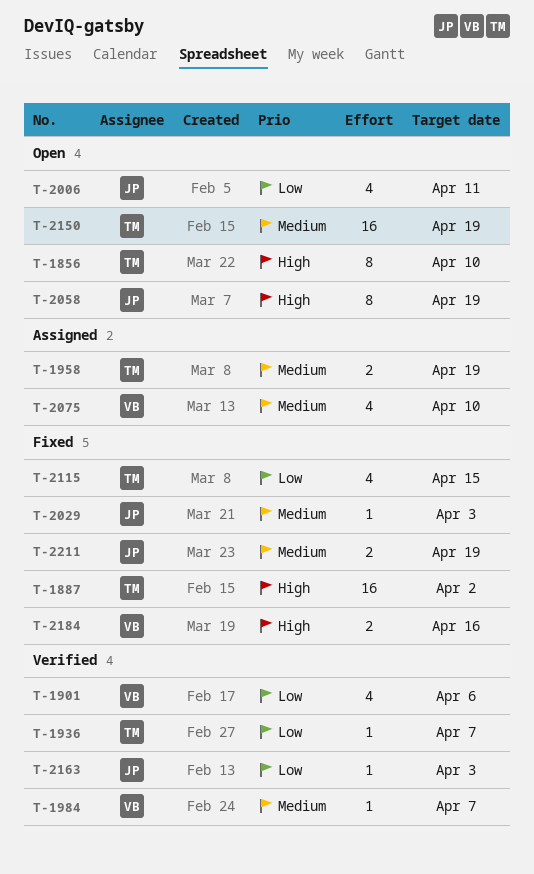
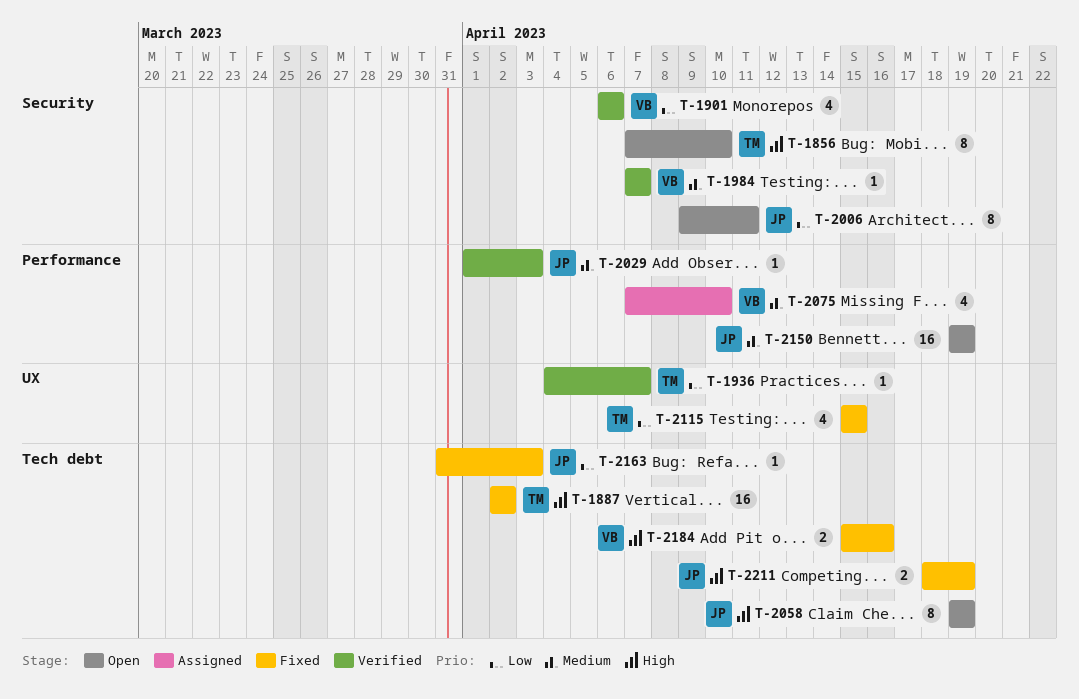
T-1958: present -> none
T-2006, estimate: 4 -> 8
T-2029, status: Fixed -> Verified
T-2150, owner: TM -> JP
T-2163, status: Verified -> Fixed
T-2211, priority: Medium -> High

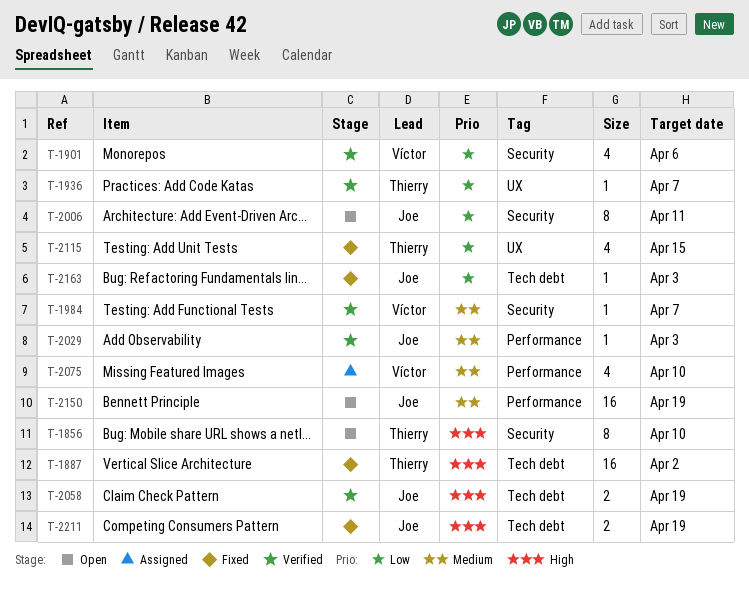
T-2058, status: Open -> Verified
T-2058, estimate: 8 -> 2
T-2184: present -> none

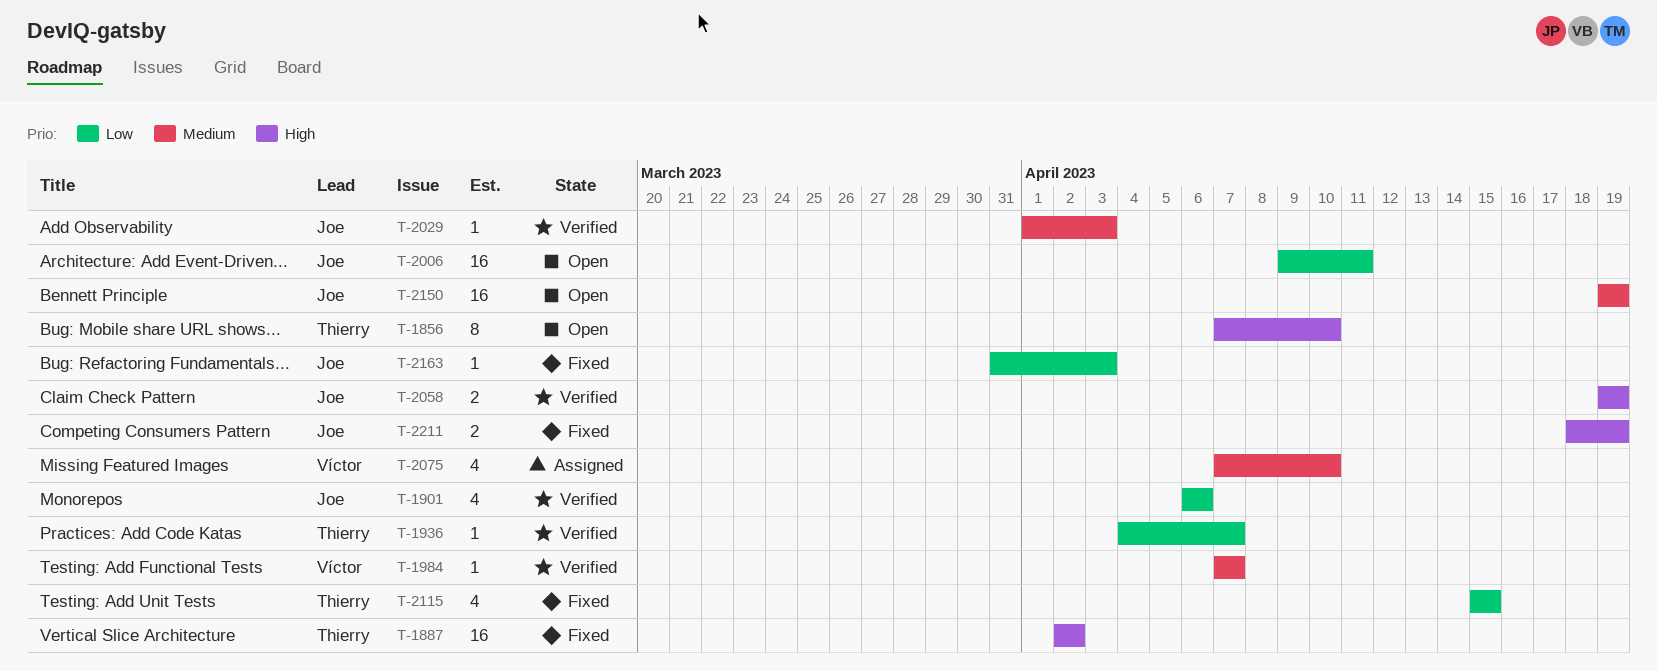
T-1901, owner: Víctor -> Joe
T-2006, estimate: 8 -> 16

